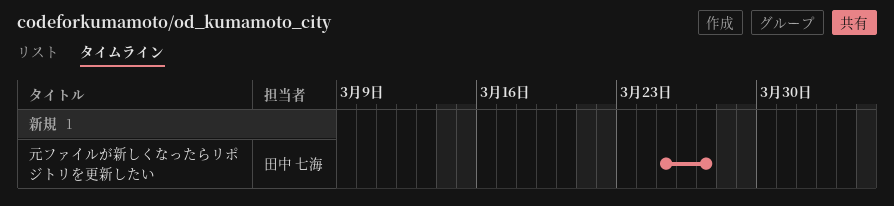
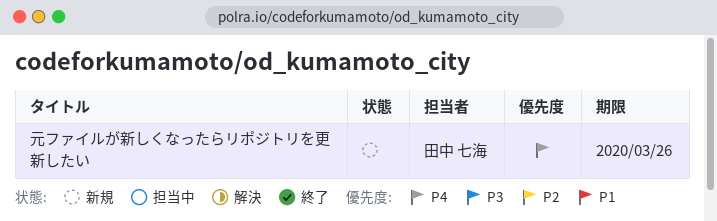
元ファイルが新しくなったらリポジトリを更新したい, due: Mar 27 -> Mar 26

